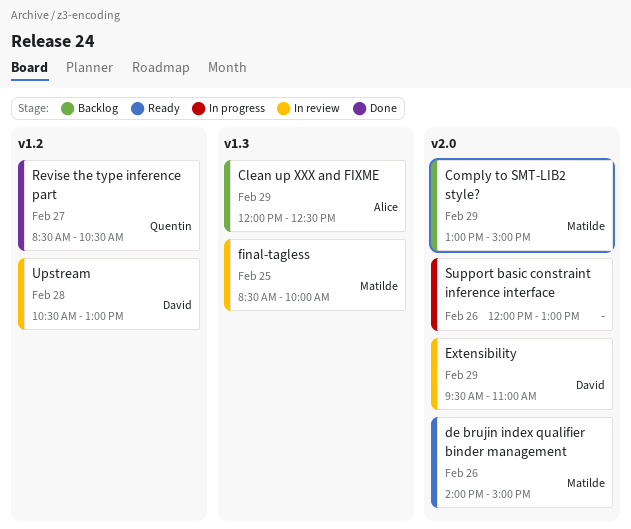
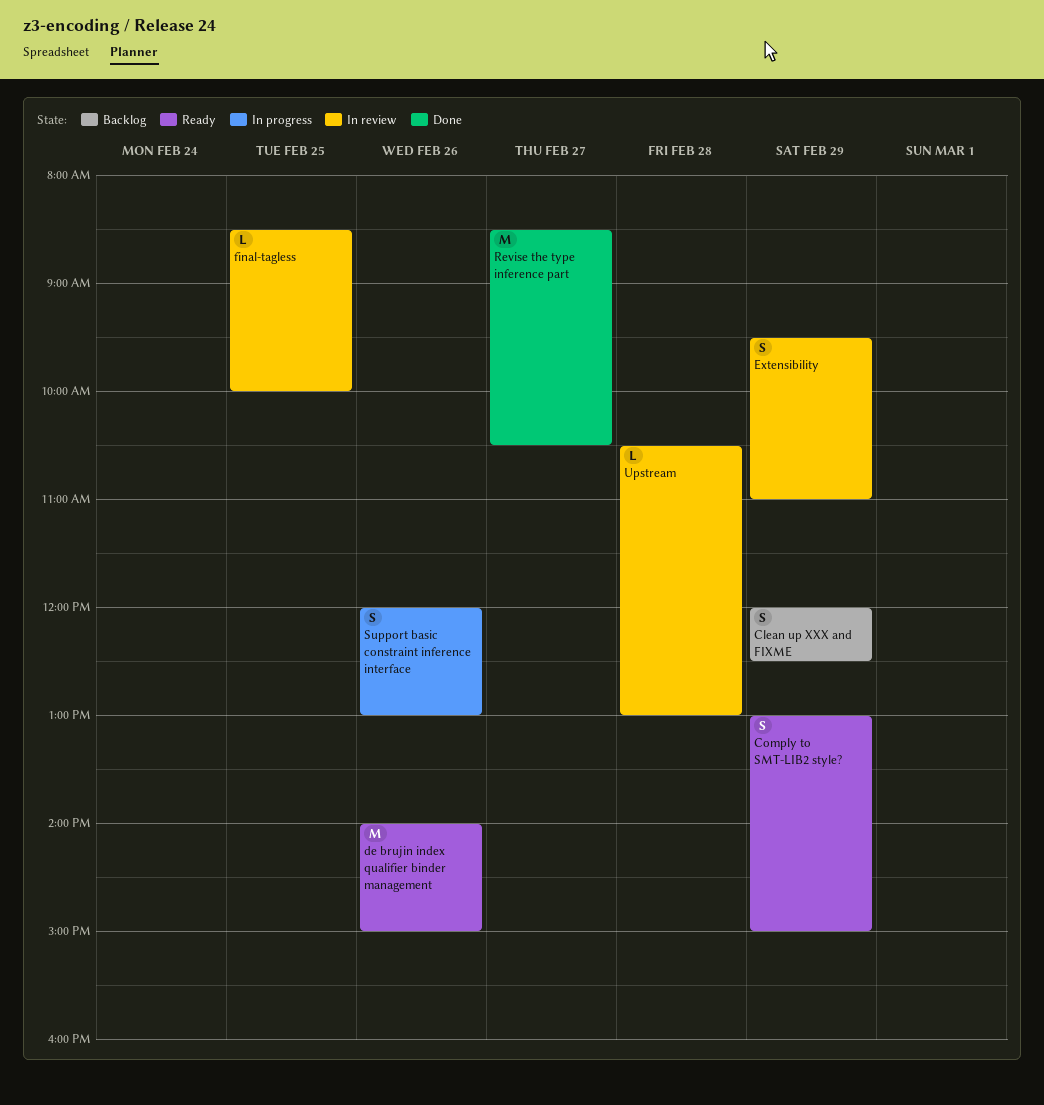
Comply to SMT-LIB2 style?, status: Backlog -> Ready

